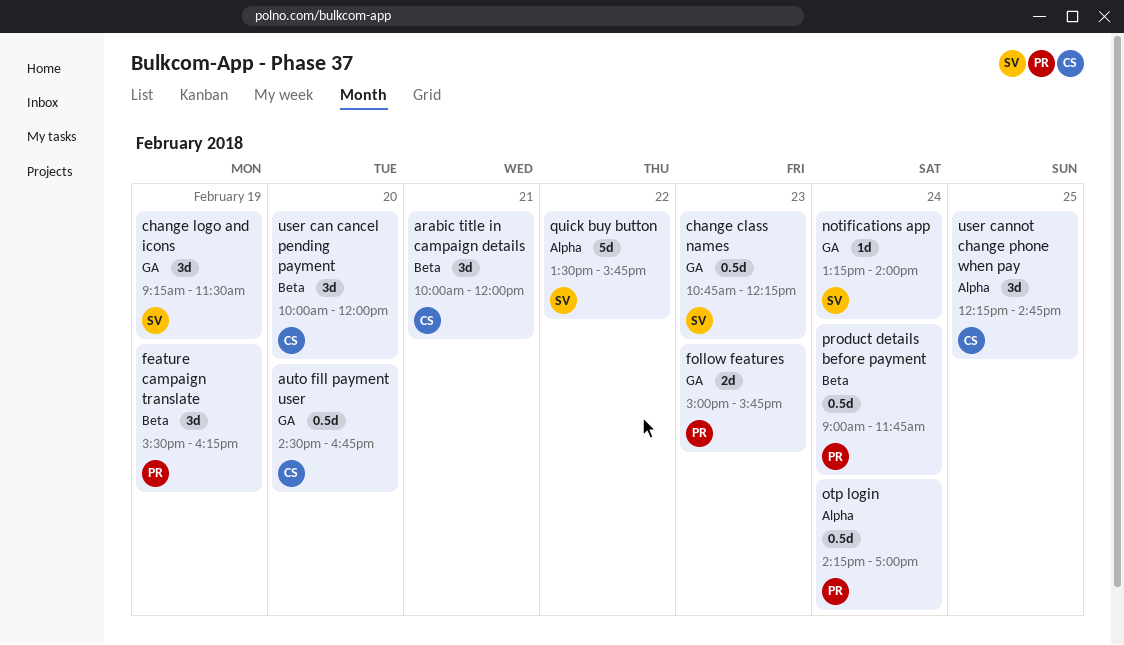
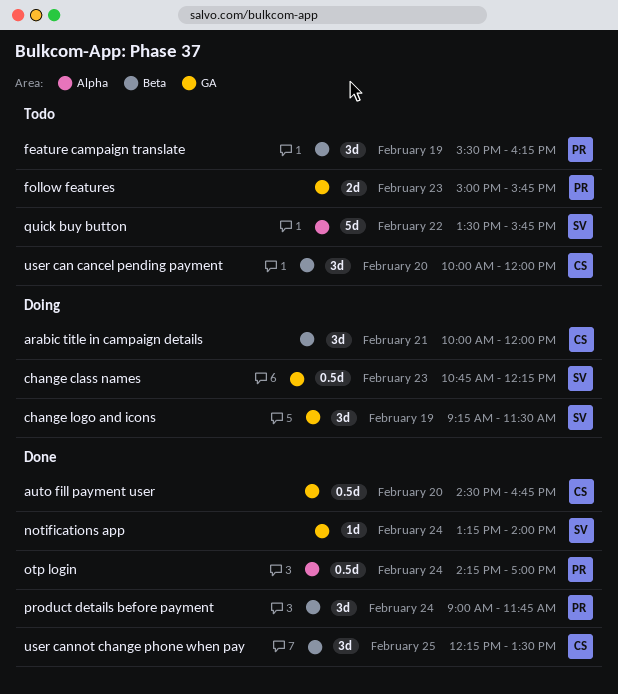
product details before payment, estimate: 0.5d -> 3d
user cannot change phone when pay, label: Alpha -> Beta
user cannot change phone when pay, ends: 14:45 -> 13:30

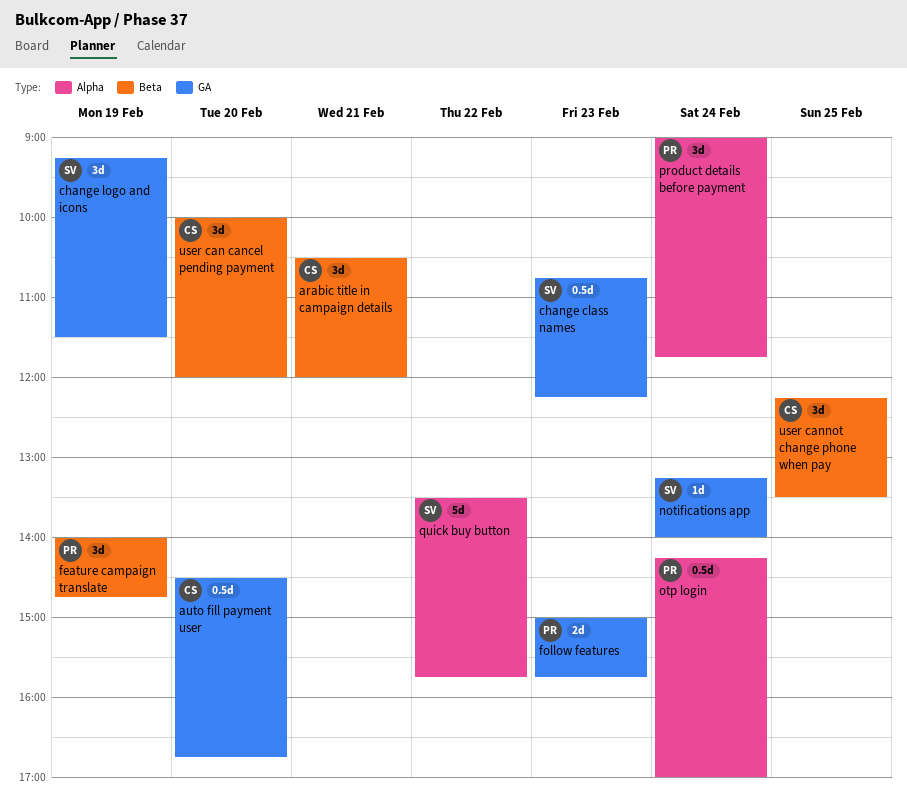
arabic title in campaign details, begins: 10:00 -> 10:30
feature campaign translate, begins: 15:30 -> 14:00
feature campaign translate, ends: 16:15 -> 14:45
product details before payment, label: Beta -> Alpha

